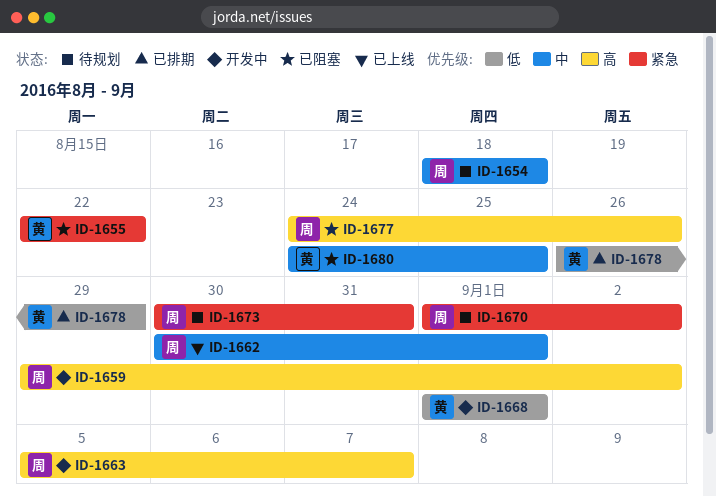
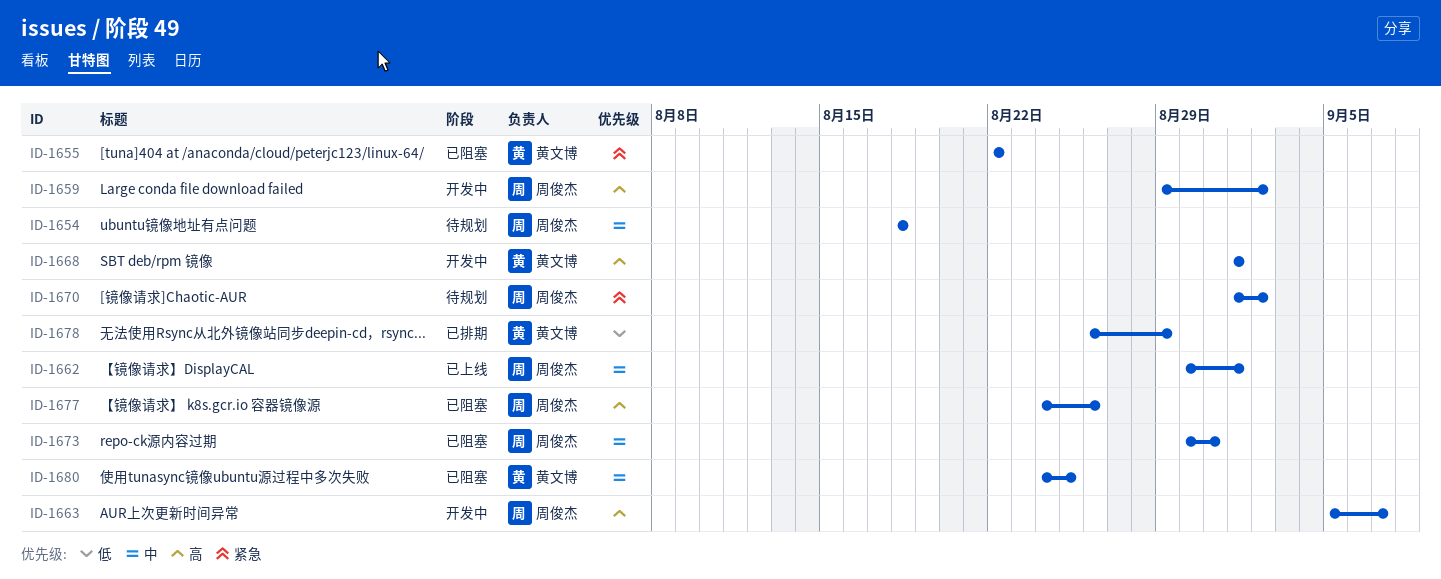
ID-1668, priority: 低 -> 高
ID-1673, status: 待规划 -> 已阻塞
ID-1673, priority: 紧急 -> 中

